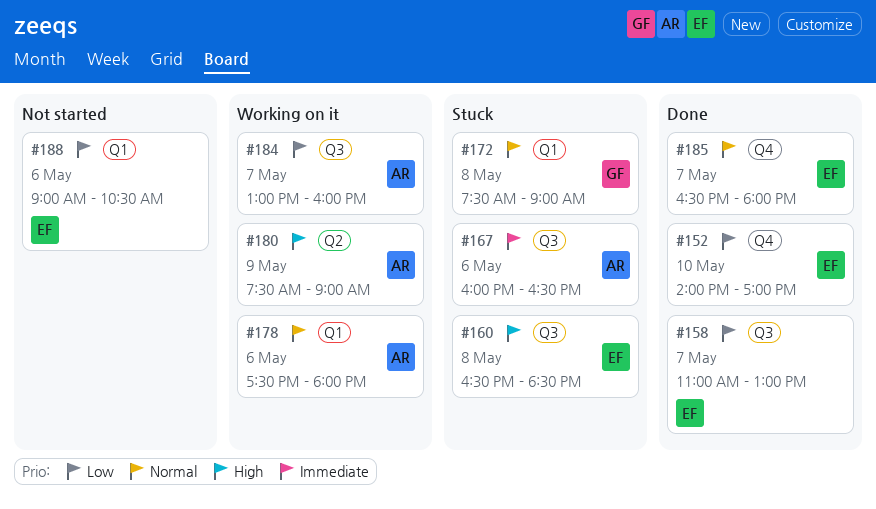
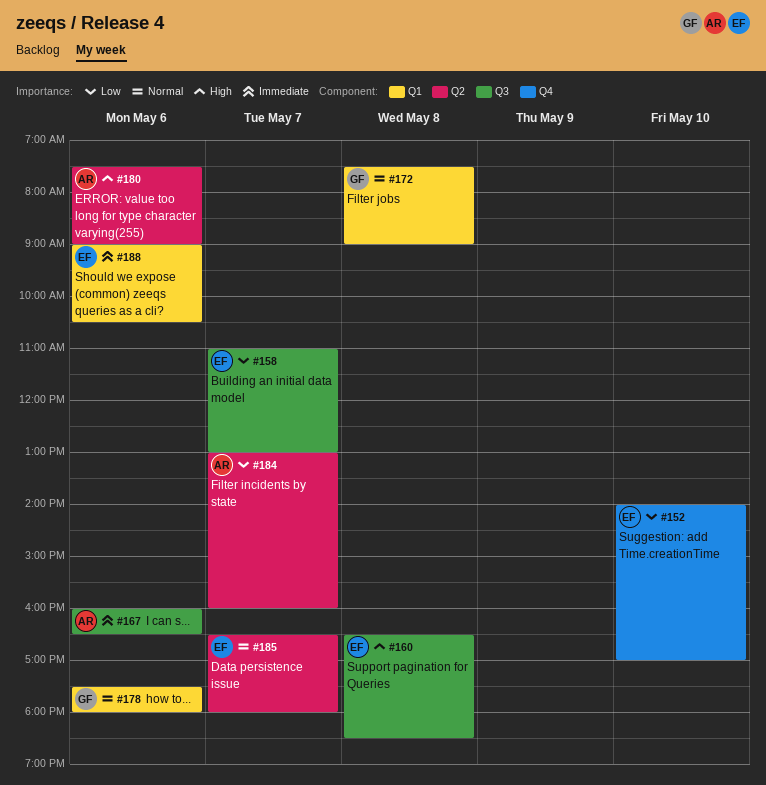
#178, owner: AR -> GF
#180, day: May 9 -> May 6
#184, label: Q3 -> Q2
#185, label: Q4 -> Q2
#188, priority: Low -> Immediate

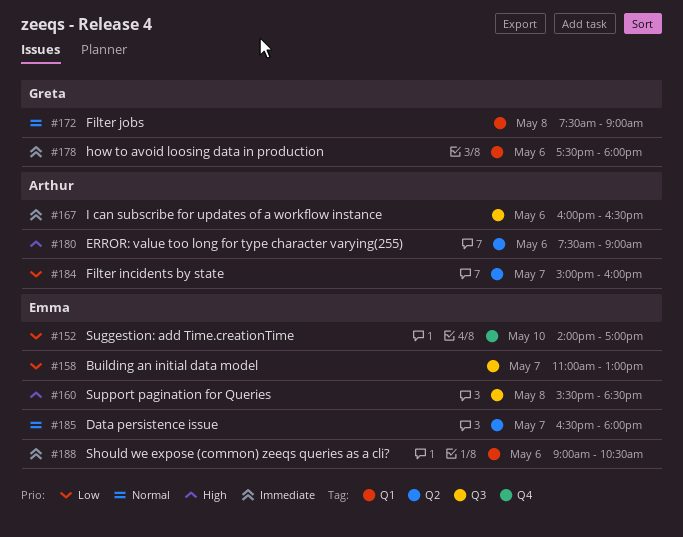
#160, begins: 16:30 -> 15:30
#178, priority: Normal -> Immediate
#184, begins: 13:00 -> 15:00

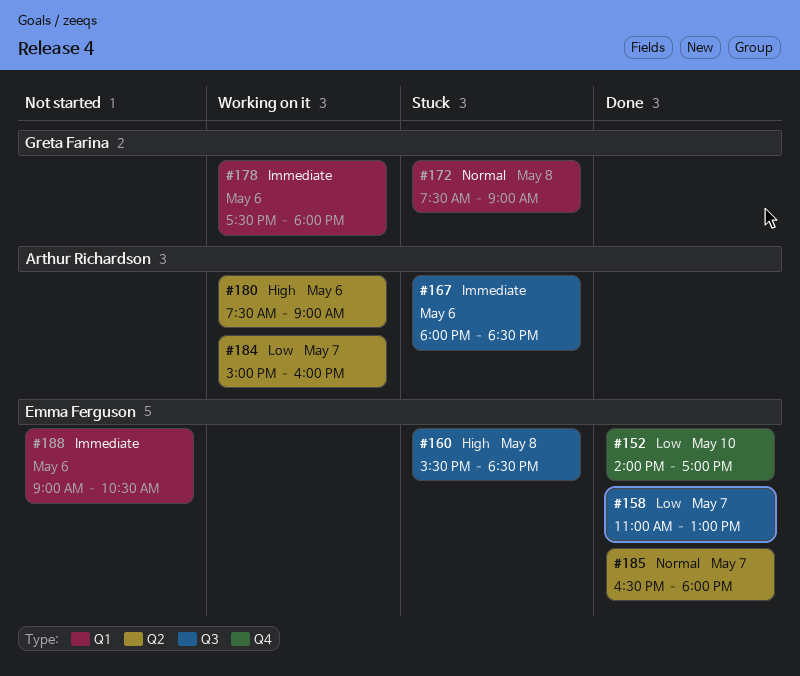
#167, begins: 16:00 -> 18:00
#167, ends: 16:30 -> 18:30

